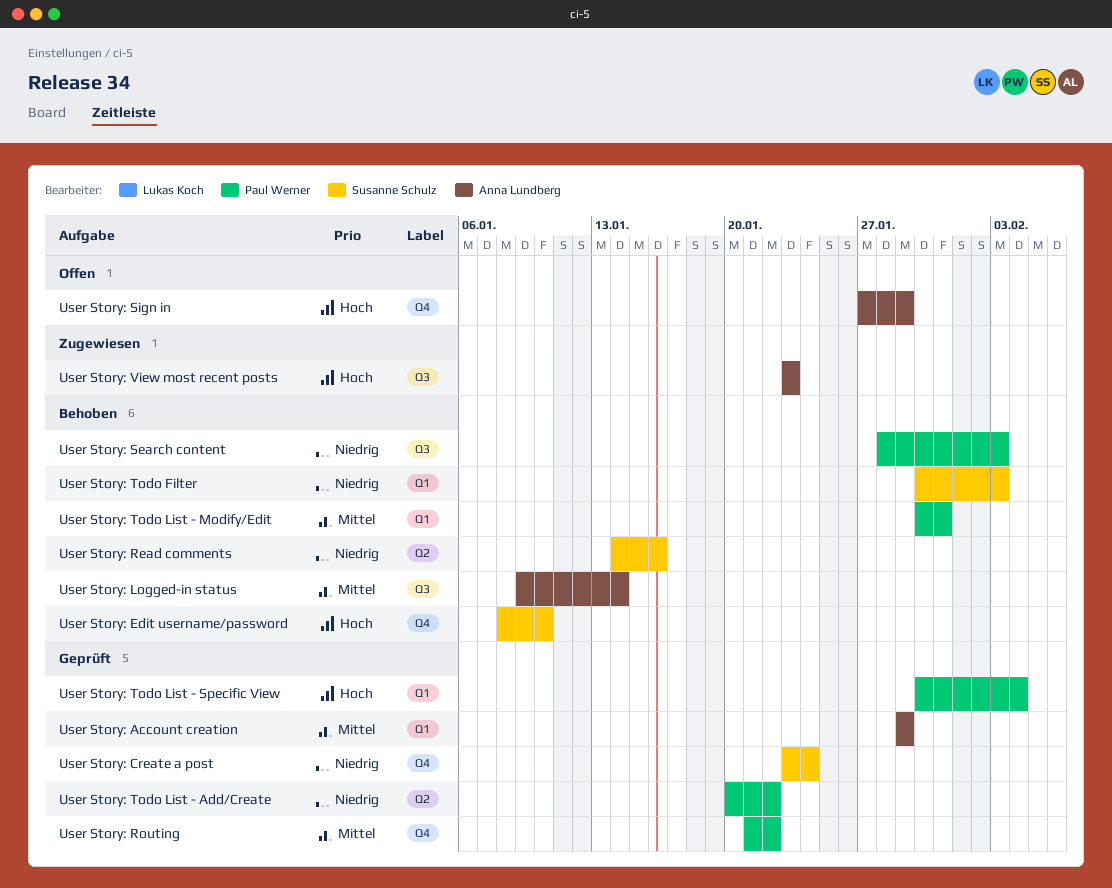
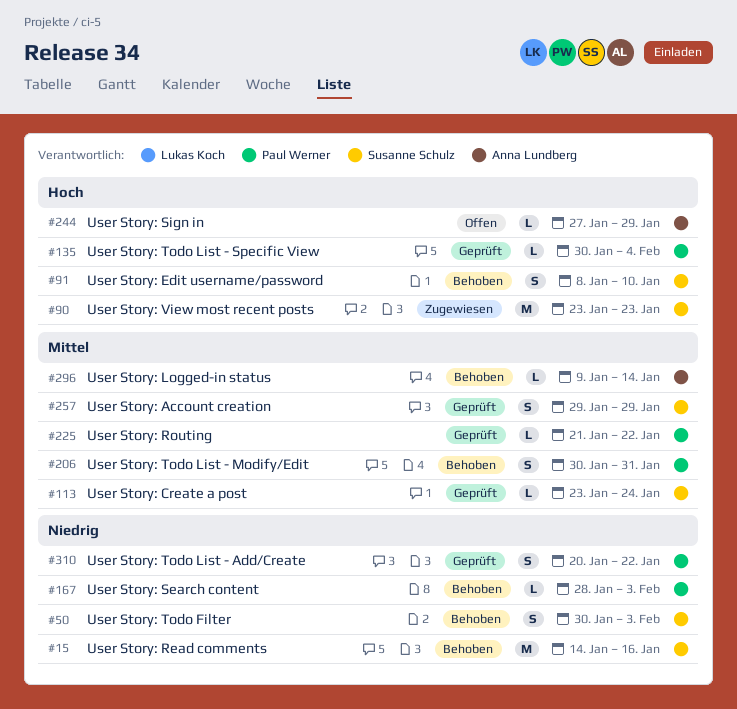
User Story: Account creation, owner: Anna Lundberg -> Susanne Schulz
User Story: Create a post, priority: Niedrig -> Mittel
User Story: View most recent posts, owner: Anna Lundberg -> Susanne Schulz

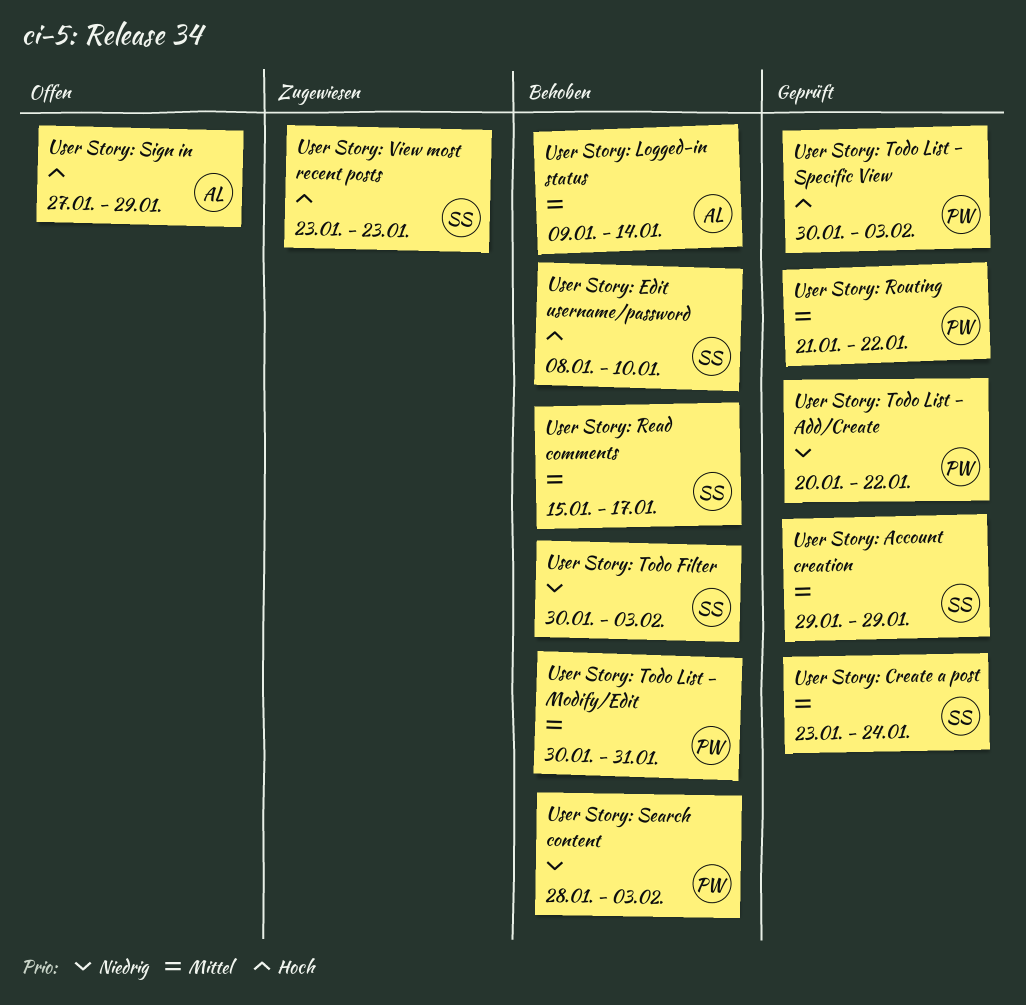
User Story: Read comments, priority: Niedrig -> Mittel
User Story: Read comments, start: Jan 14 -> Jan 15
User Story: Read comments, due: Jan 16 -> Jan 17
User Story: Todo List - Specific View, due: Feb 4 -> Feb 3

